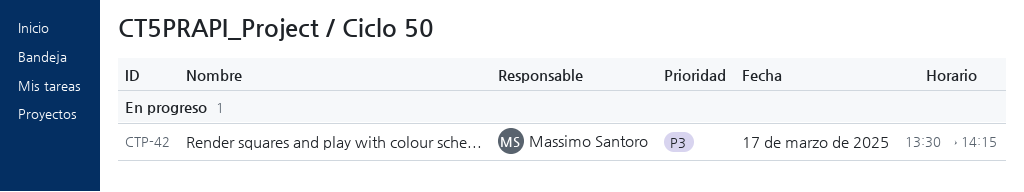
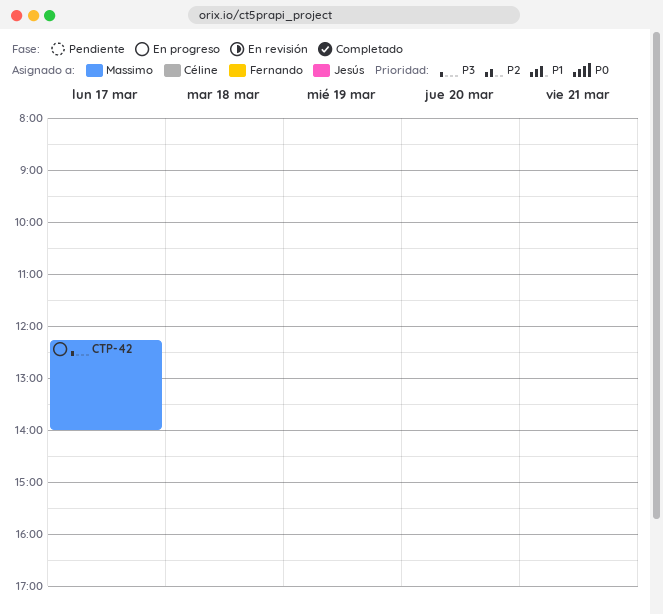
CTP-42, begins: 13:30 -> 12:15
CTP-42, ends: 14:15 -> 14:00

